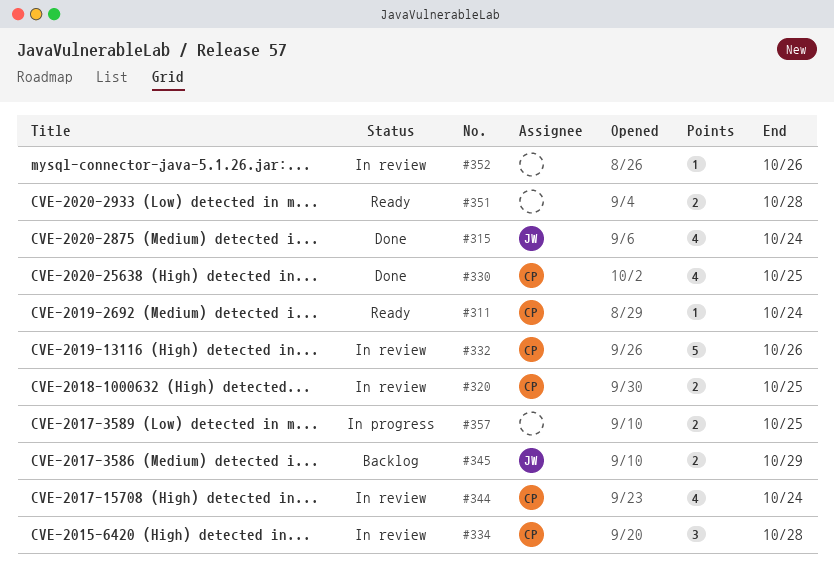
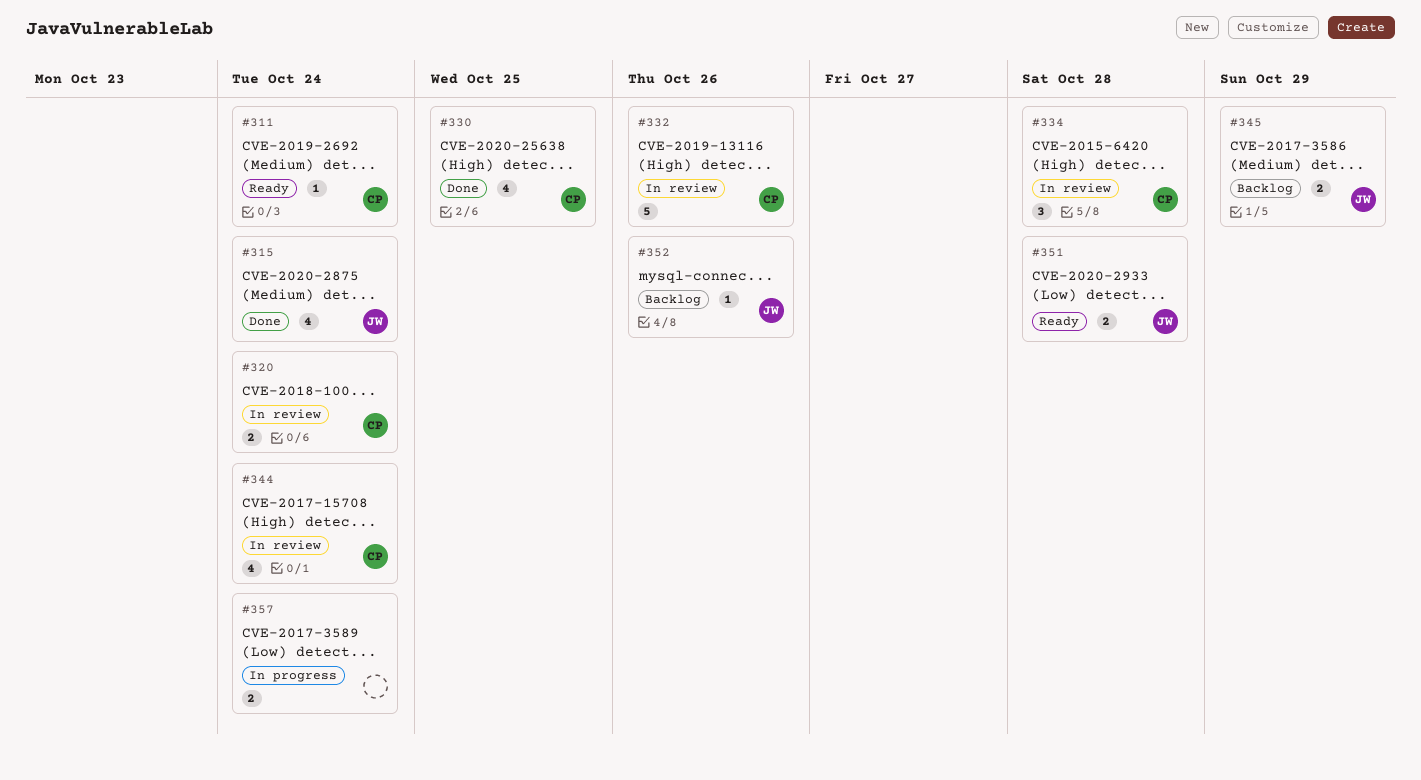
#320, due: Oct 25 -> Oct 24
#351, owner: none -> JW
#352, status: In review -> Backlog
#352, owner: none -> JW
#357, due: Oct 25 -> Oct 24

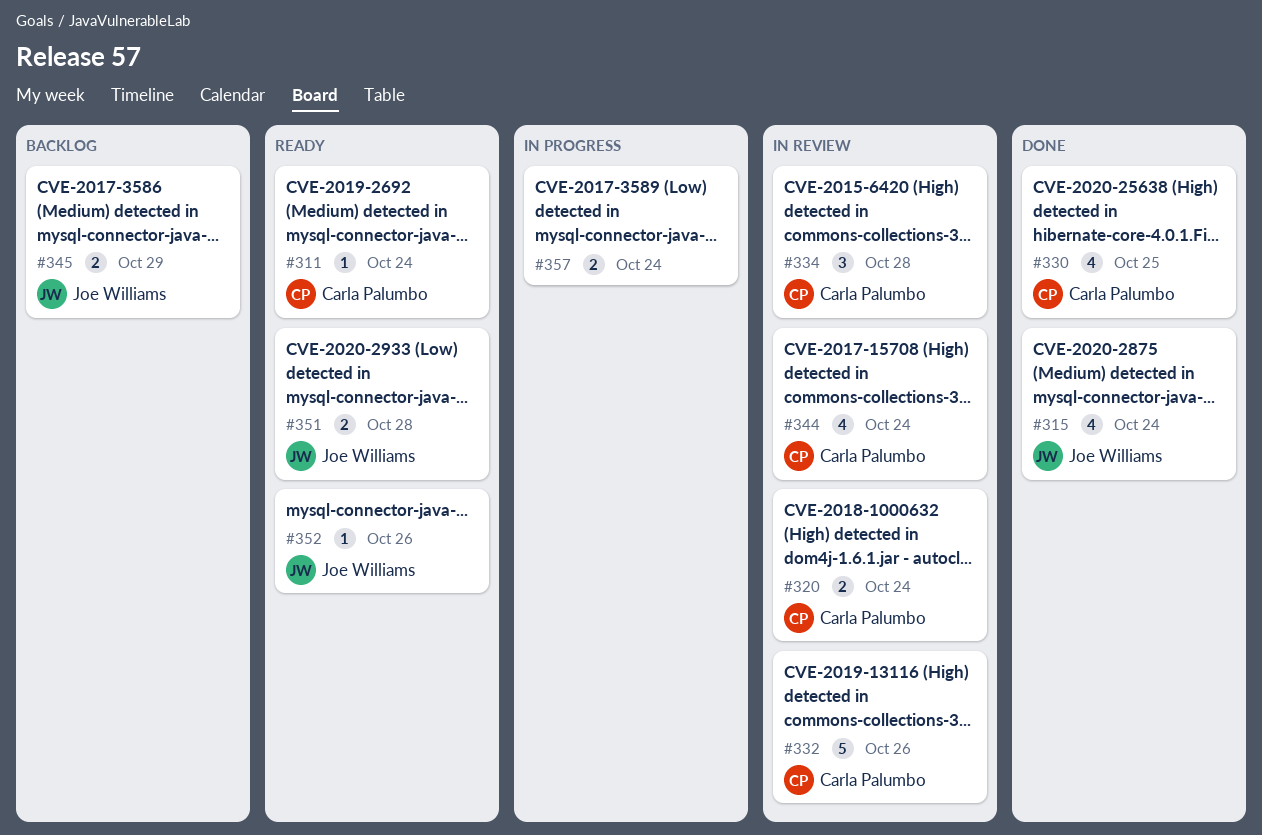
#352, status: Backlog -> Ready

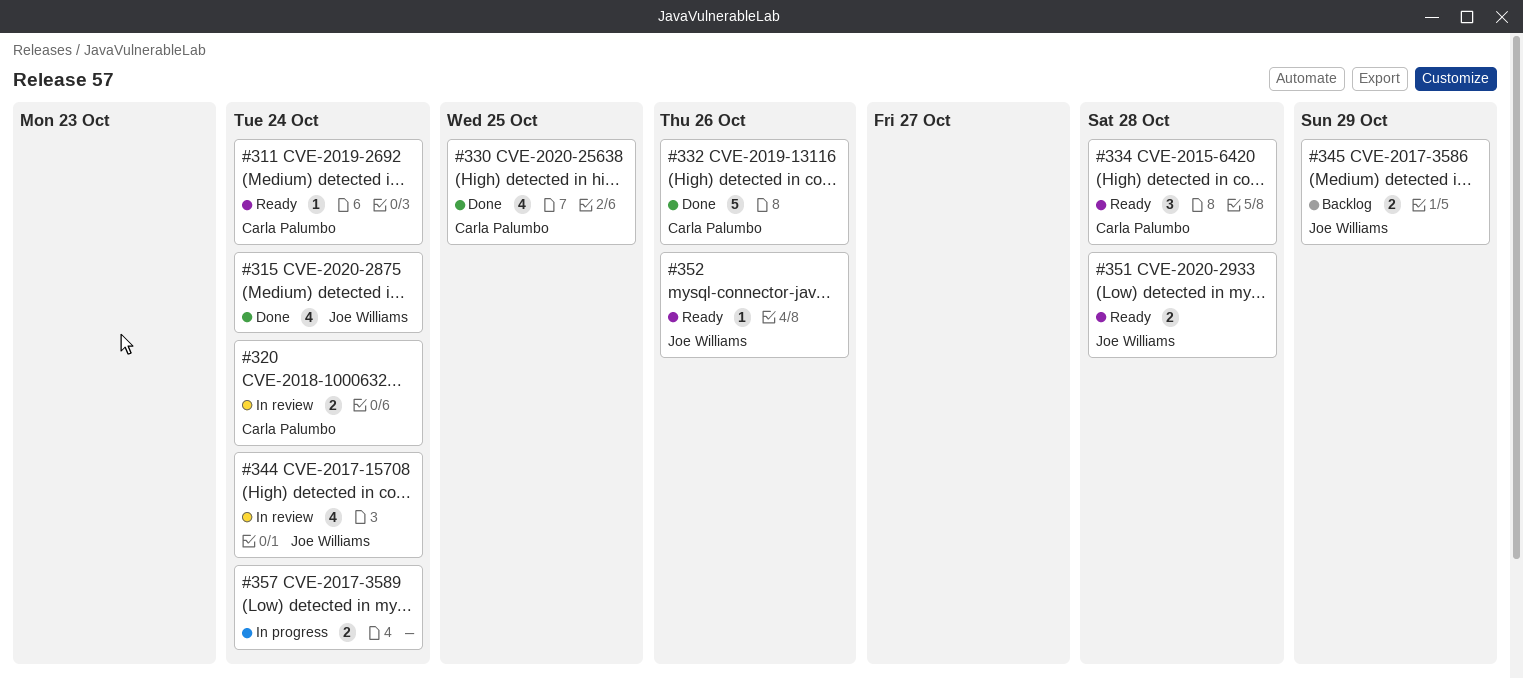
#332, status: In review -> Done
#334, status: In review -> Ready
#344, owner: Carla Palumbo -> Joe Williams

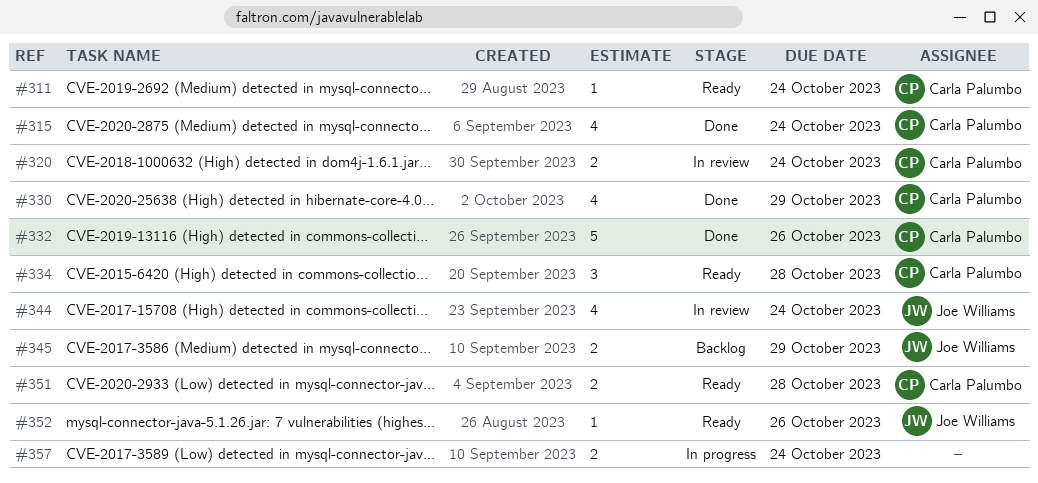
#315, owner: Joe Williams -> Carla Palumbo
#330, due: Oct 25 -> Oct 29
#351, owner: Joe Williams -> Carla Palumbo

